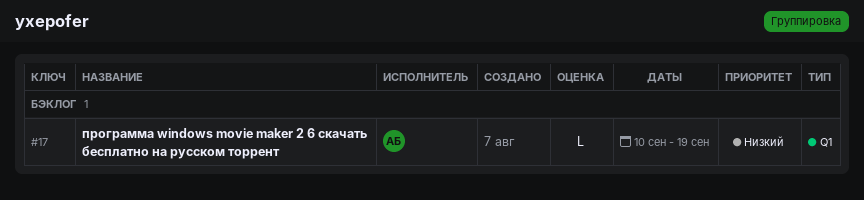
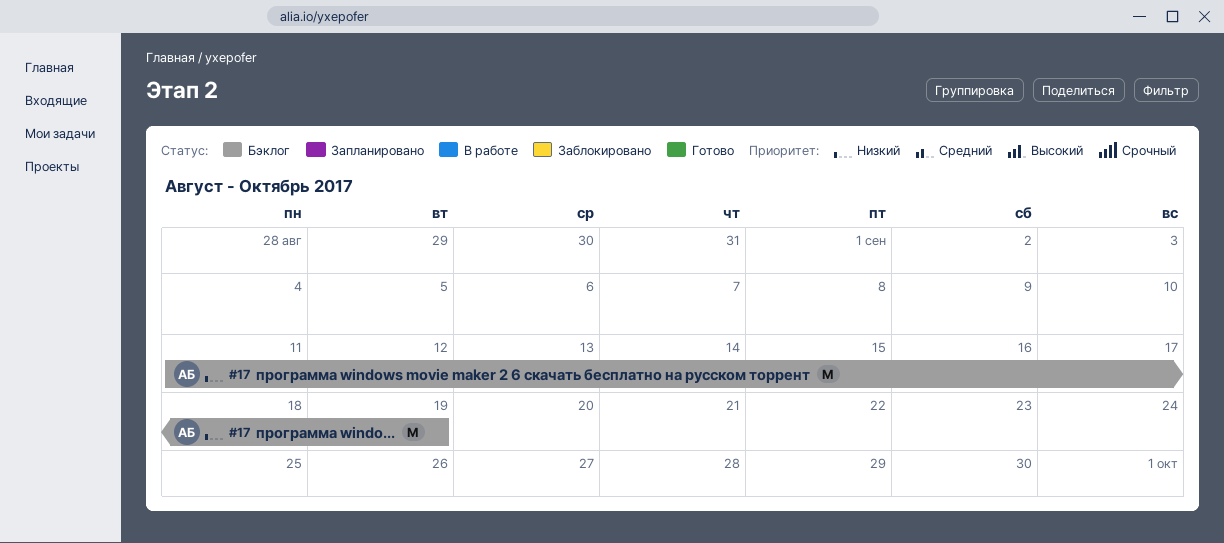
#17, estimate: L -> M
#17, start: Sep 10 -> Sep 11

